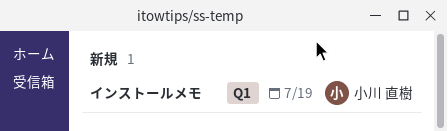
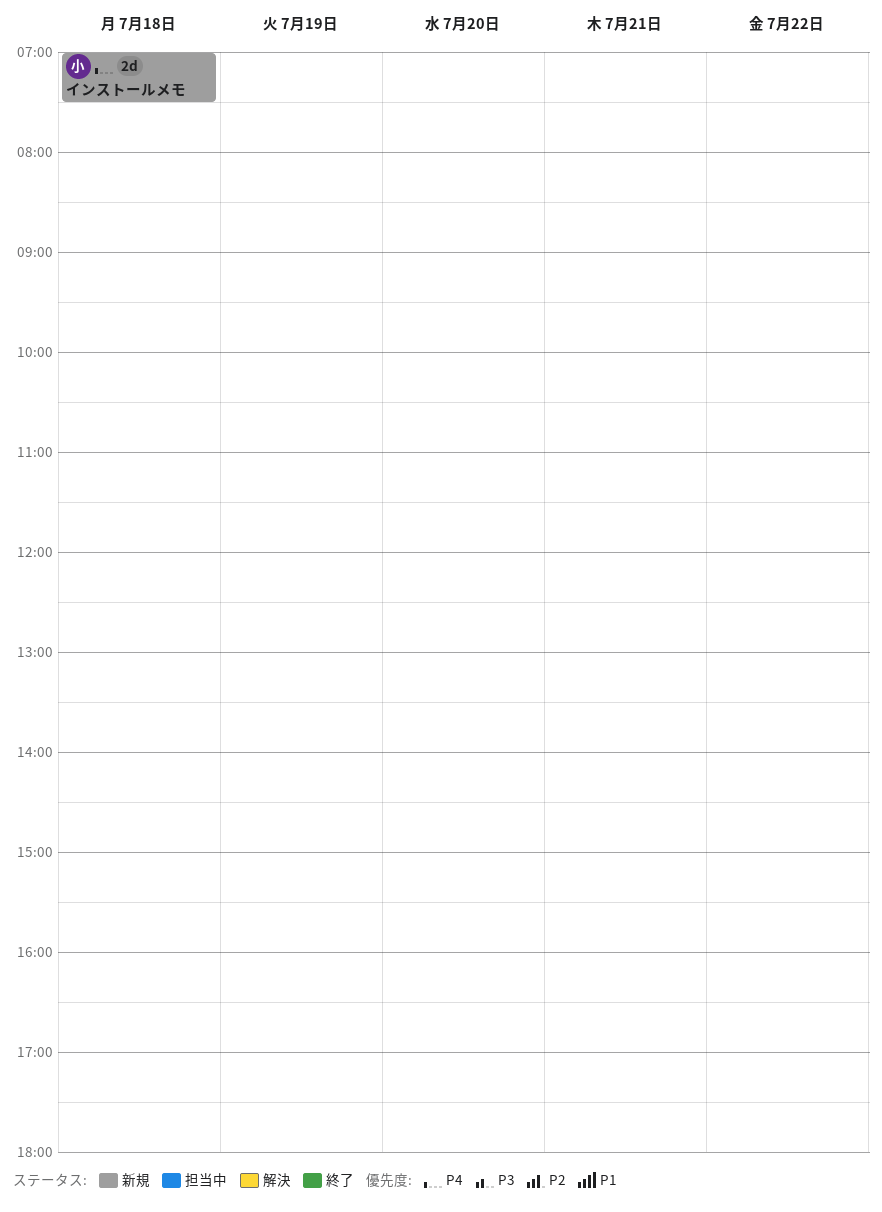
インストールメモ, day: Jul 19 -> Jul 18

